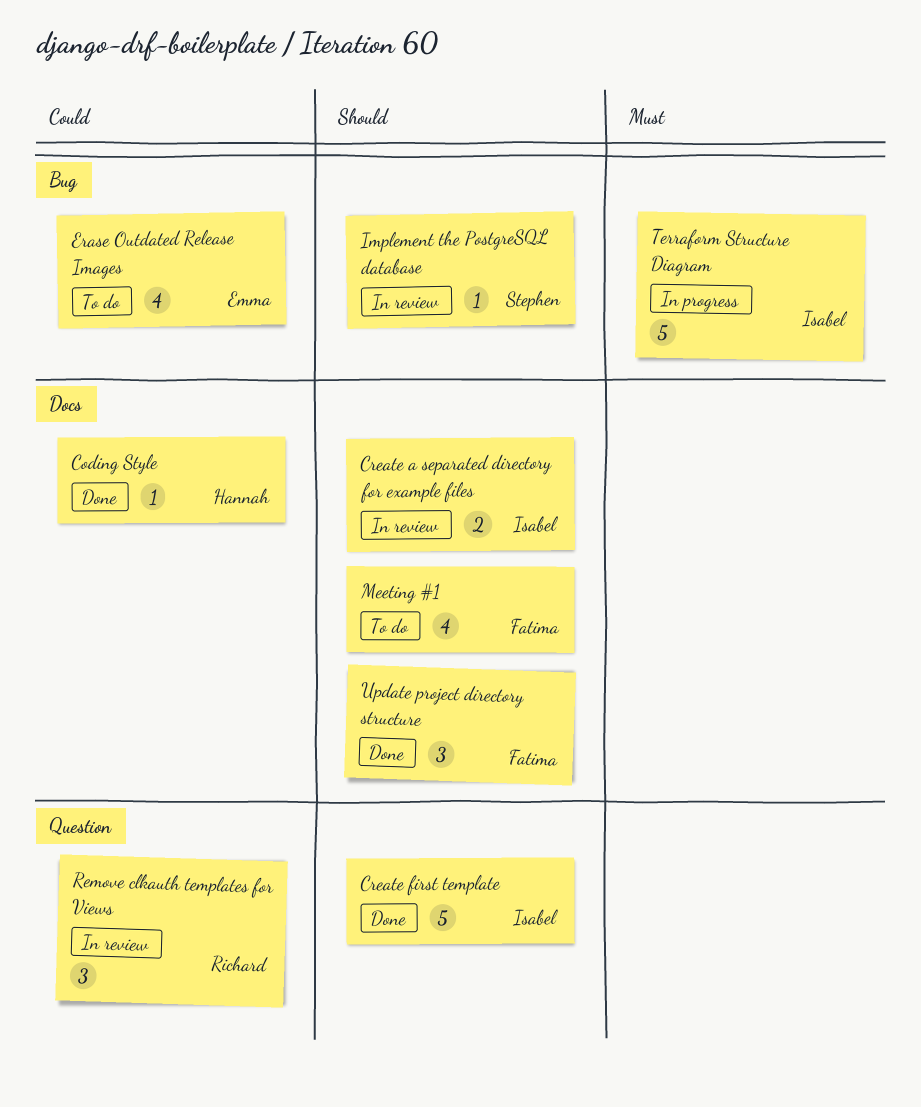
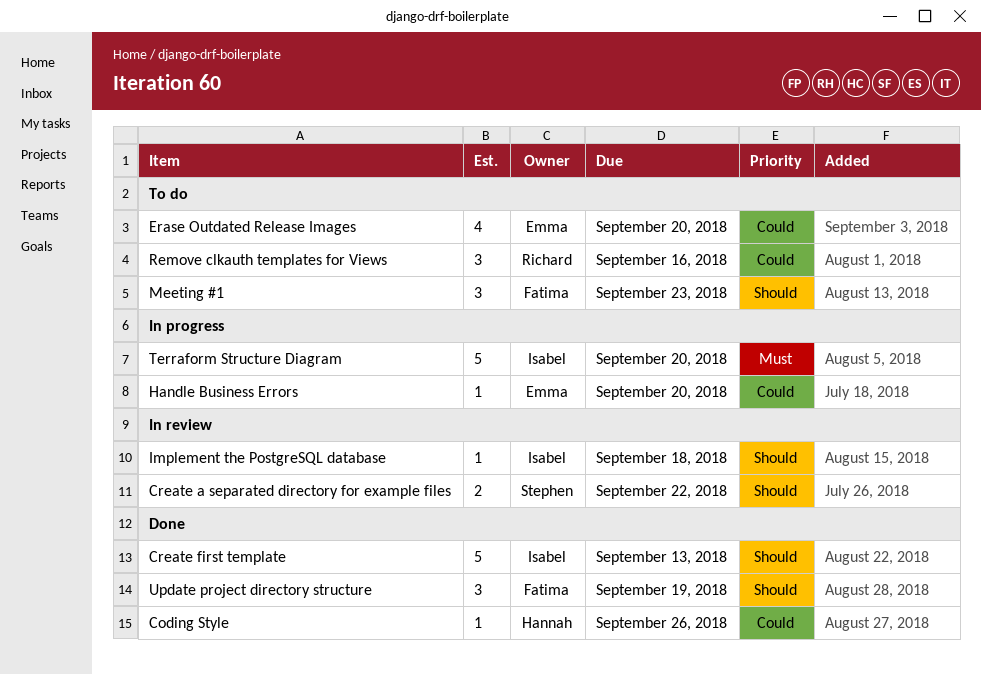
Create a separated directory for example files, owner: Isabel -> Stephen
Handle Business Errors: none -> present
Implement the PostgreSQL database, owner: Stephen -> Isabel
Meeting #1, estimate: 4 -> 3
Remove clkauth templates for Views, status: In review -> To do

